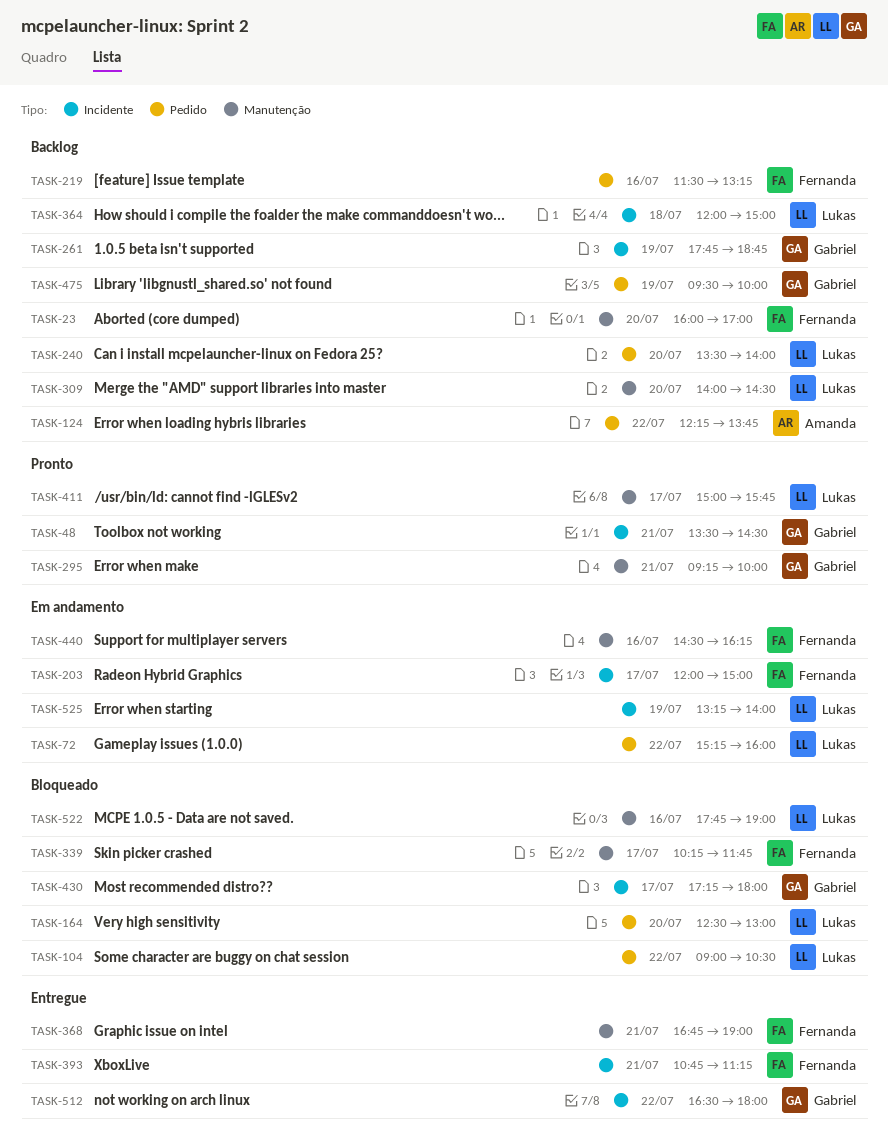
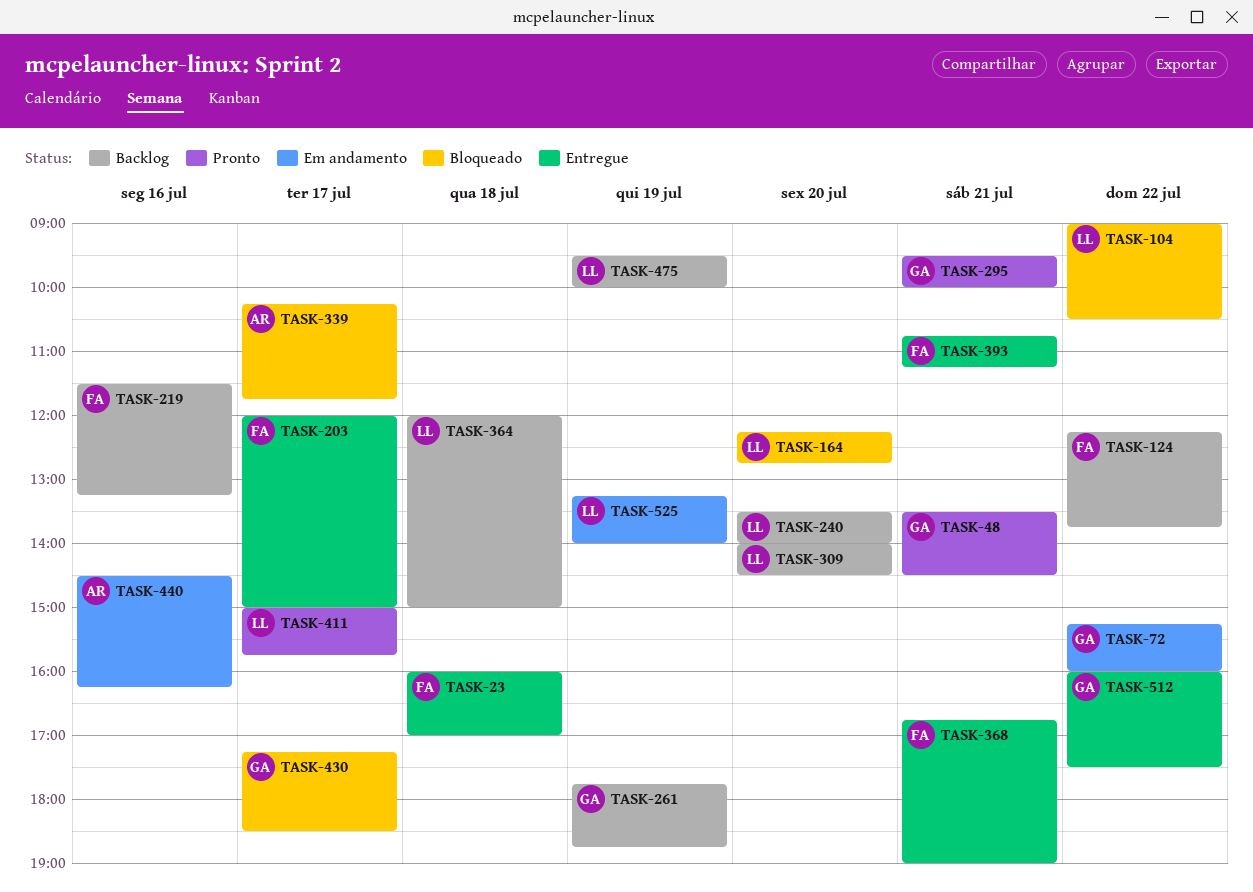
TASK-23, status: Backlog -> Entregue
TASK-23, day: Jul 20 -> Jul 18
TASK-72, owner: Lukas -> Gabriel
TASK-124, owner: Amanda -> Fernanda
TASK-164, begins: 12:30 -> 12:15
TASK-164, ends: 13:00 -> 12:45
TASK-203, status: Em andamento -> Entregue
TASK-295, begins: 09:15 -> 09:30
TASK-339, owner: Fernanda -> Amanda
TASK-430, ends: 18:00 -> 18:30
TASK-440, owner: Fernanda -> Amanda
TASK-475, owner: Gabriel -> Lukas
TASK-512, begins: 16:30 -> 16:00
TASK-512, ends: 18:00 -> 17:30
TASK-522: present -> none

